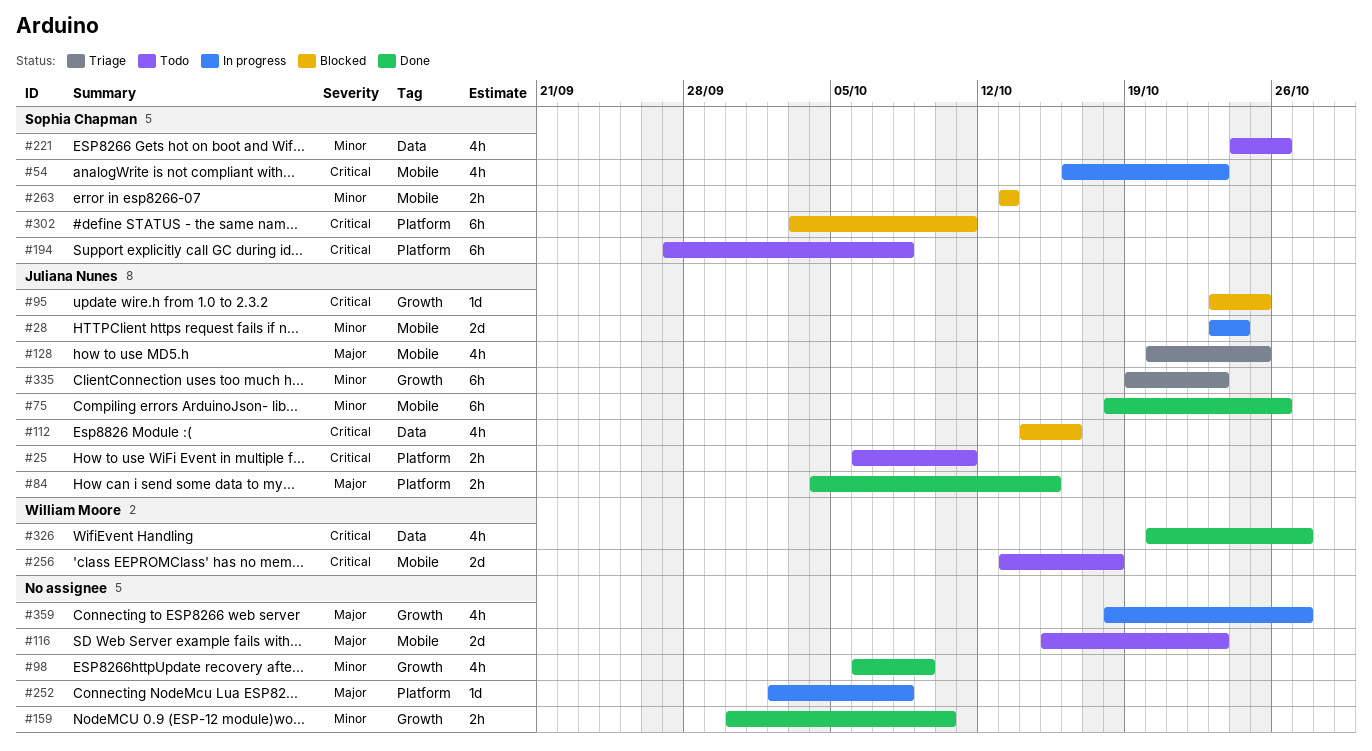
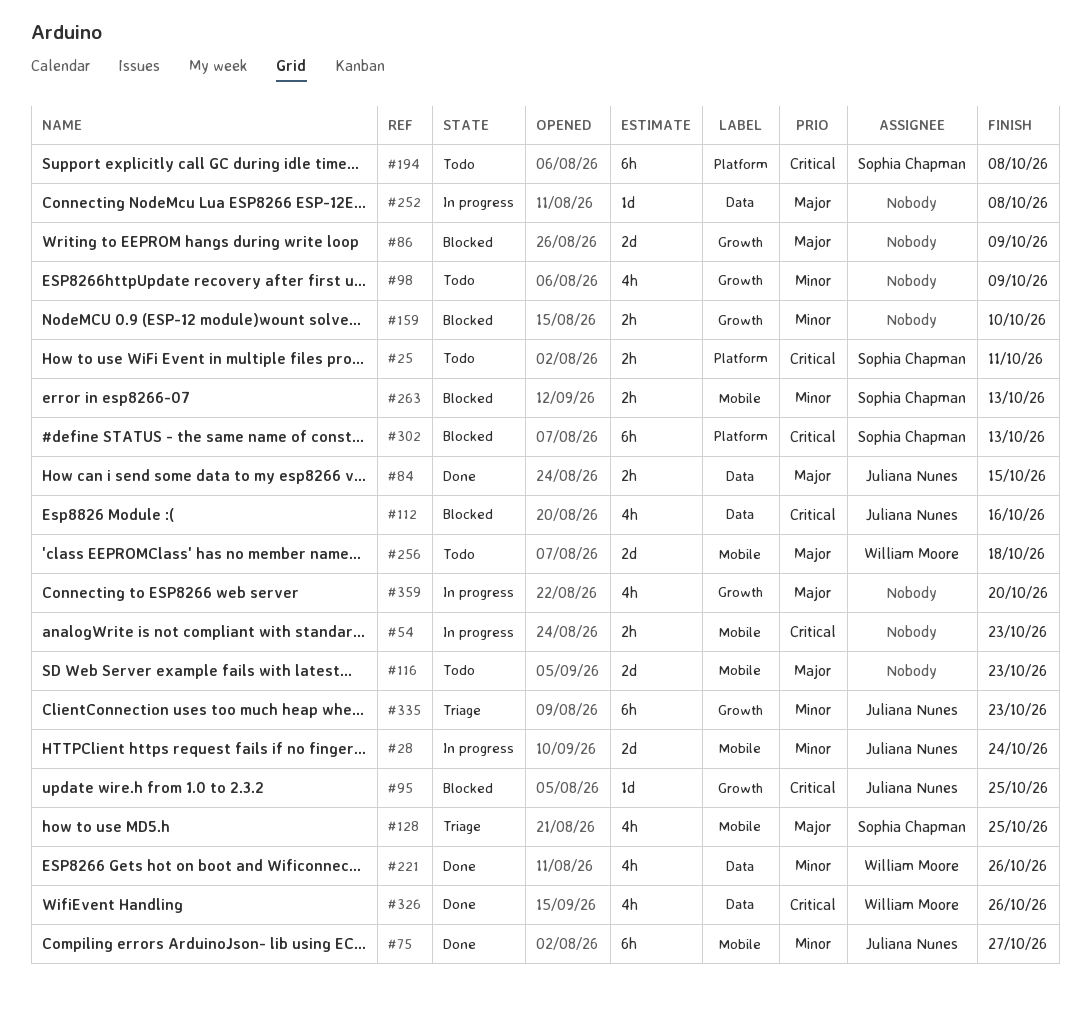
#25, owner: Juliana Nunes -> Sophia Chapman
#54, owner: Sophia Chapman -> none
#54, estimate: 4h -> 2h
#75, due: Oct 26 -> Oct 27
#84, label: Platform -> Data
#86: none -> present
#98, status: Done -> Todo
#128, owner: Juliana Nunes -> Sophia Chapman
#159, status: Done -> Blocked
#221, status: Todo -> Done
#221, owner: Sophia Chapman -> William Moore
#252, label: Platform -> Data
#256, priority: Critical -> Major
#302, due: Oct 11 -> Oct 13
#326, due: Oct 27 -> Oct 26
#359, due: Oct 27 -> Oct 20

